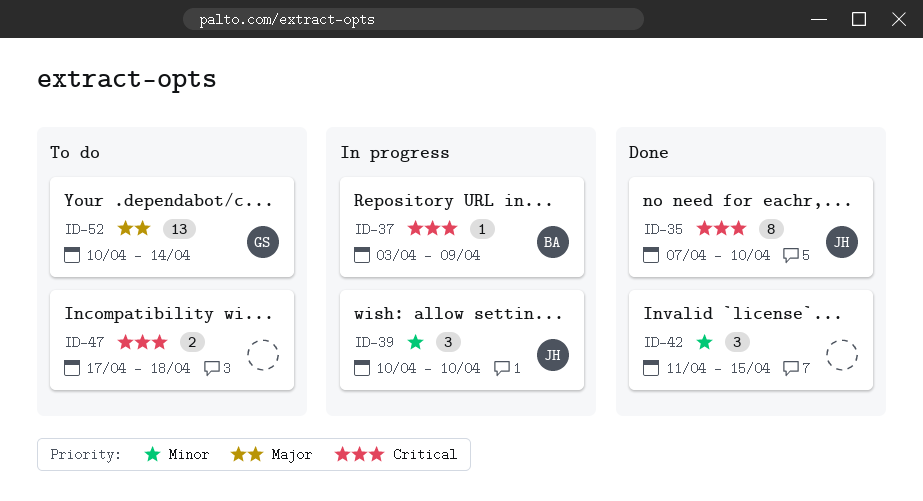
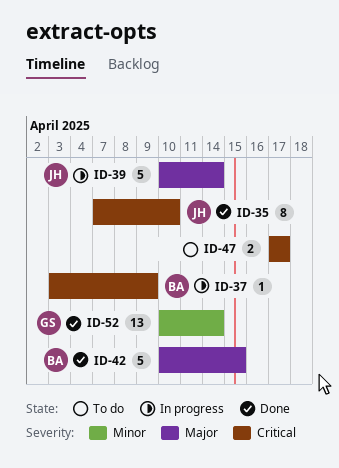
ID-39, priority: Minor -> Major
ID-39, estimate: 3 -> 5
ID-39, due: Apr 10 -> Apr 14
ID-42, owner: none -> BA
ID-42, priority: Minor -> Major
ID-42, estimate: 3 -> 5
ID-42, start: Apr 11 -> Apr 10
ID-47, due: Apr 18 -> Apr 17
ID-52, status: To do -> Done
ID-52, priority: Major -> Minor

